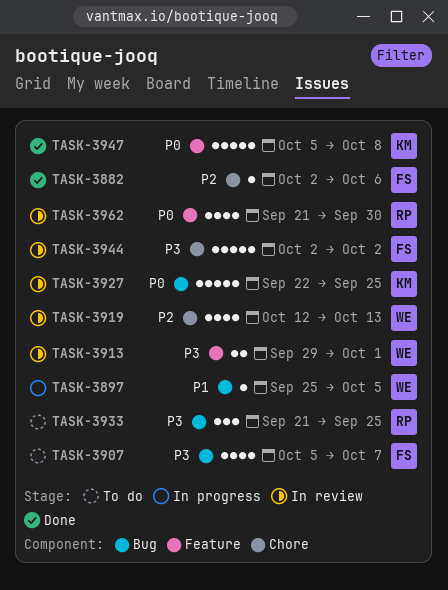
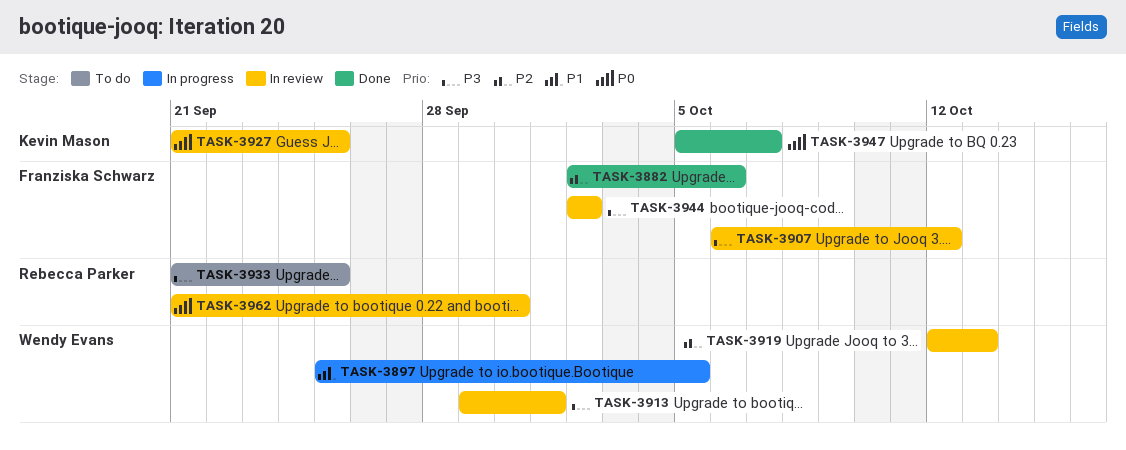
TASK-3907, status: To do -> In review
TASK-3907, start: Oct 5 -> Oct 6
TASK-3907, due: Oct 7 -> Oct 12
TASK-3927, start: Sep 22 -> Sep 21
TASK-3947, due: Oct 8 -> Oct 7

